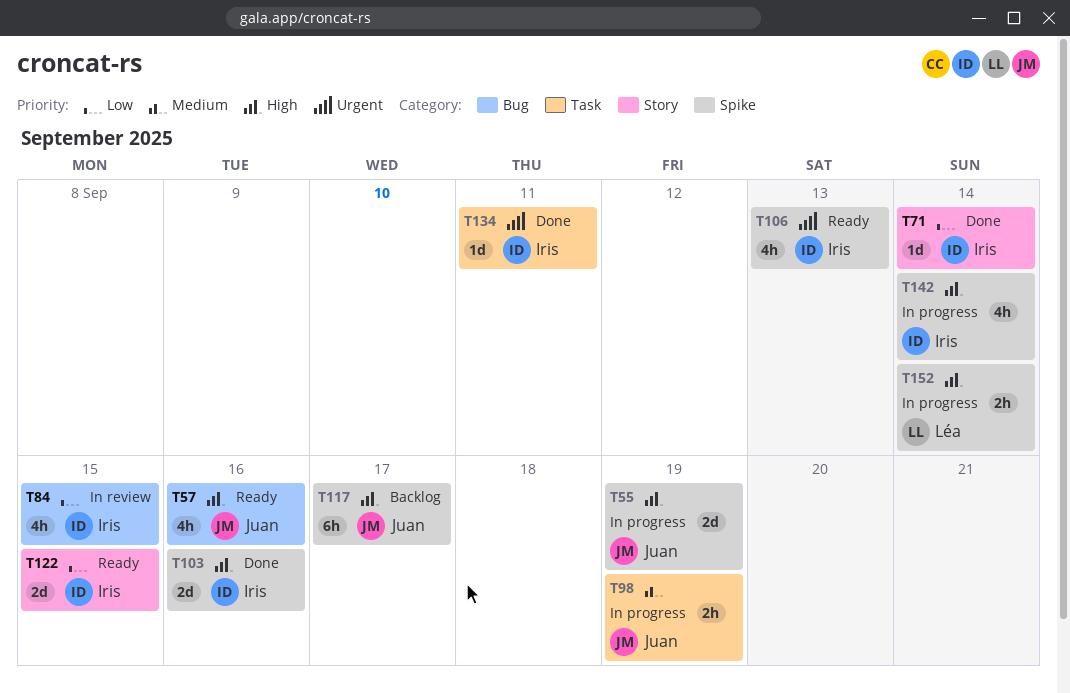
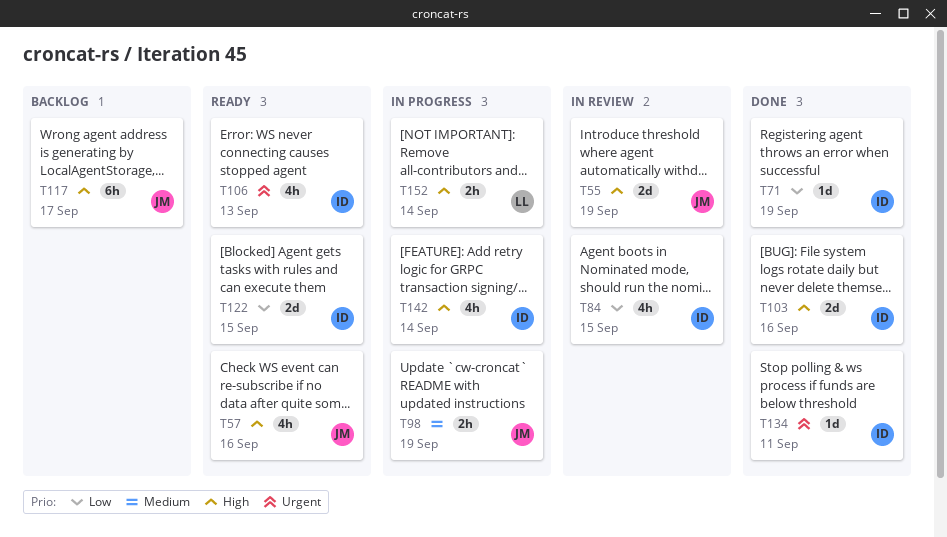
T55, status: In progress -> In review
T71, due: Sep 14 -> Sep 19

